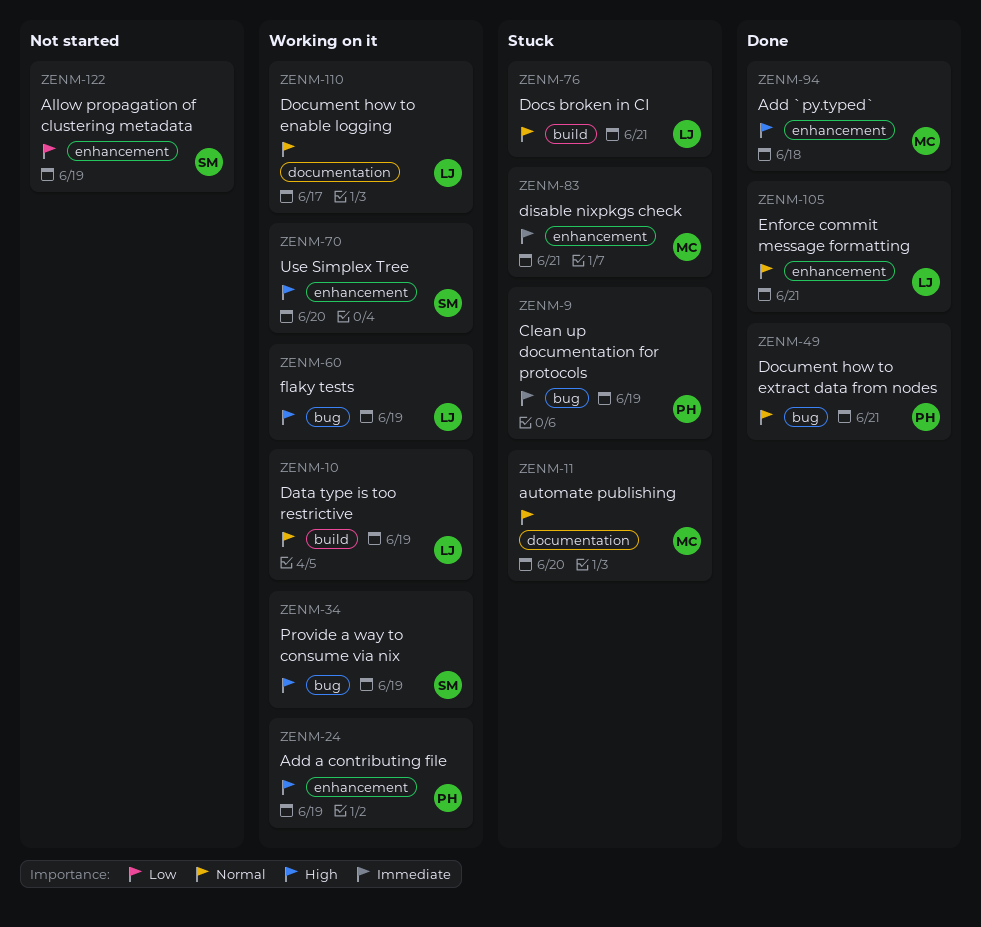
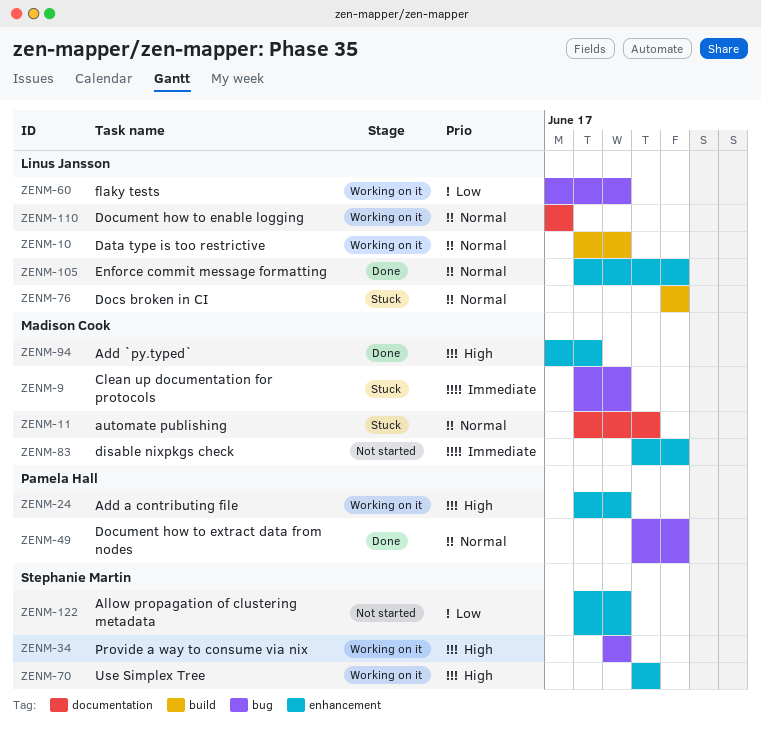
ZENM-9, owner: Pamela Hall -> Madison Cook
ZENM-60, priority: High -> Low
ZENM-83, status: Stuck -> Not started

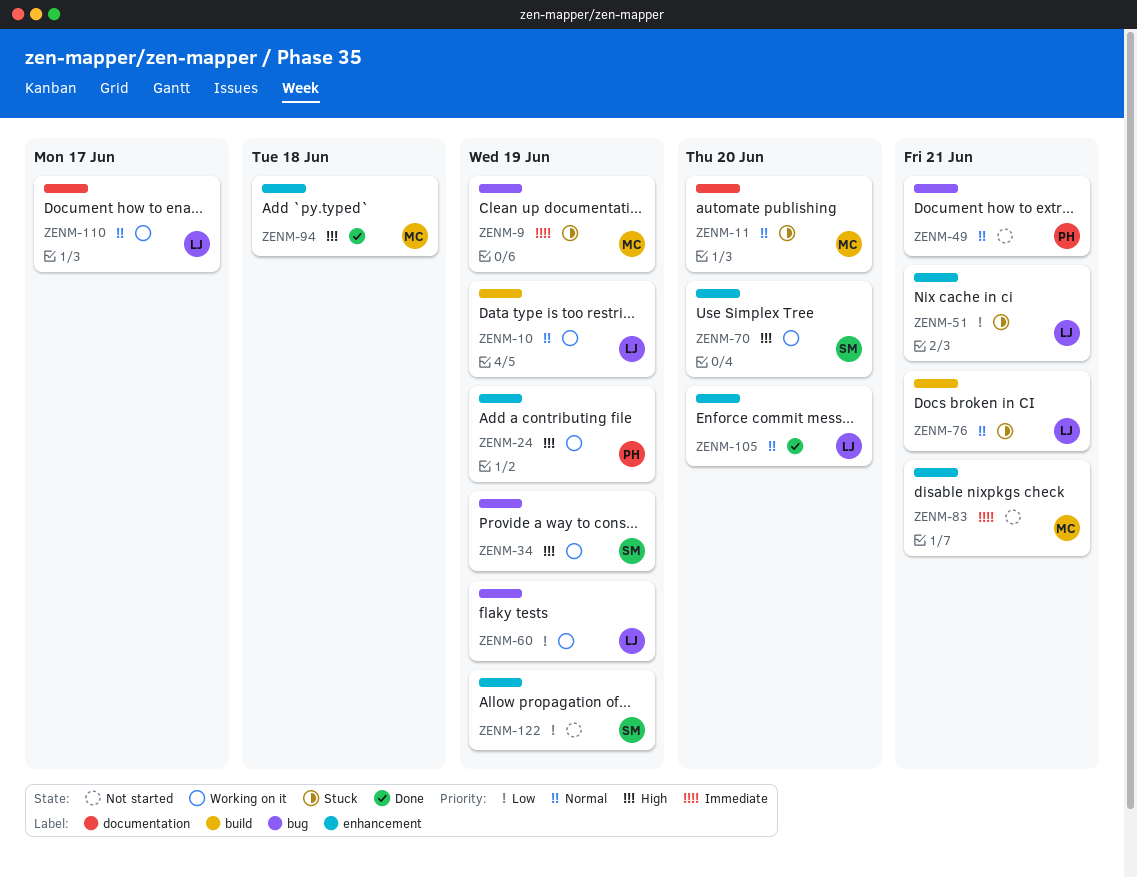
ZENM-49, status: Done -> Not started
ZENM-51: none -> present
ZENM-105, due: Jun 21 -> Jun 20

